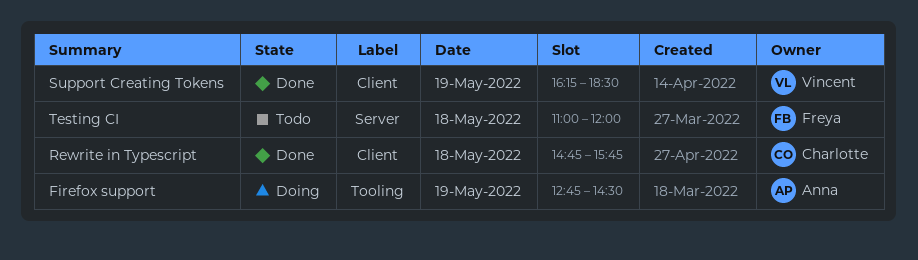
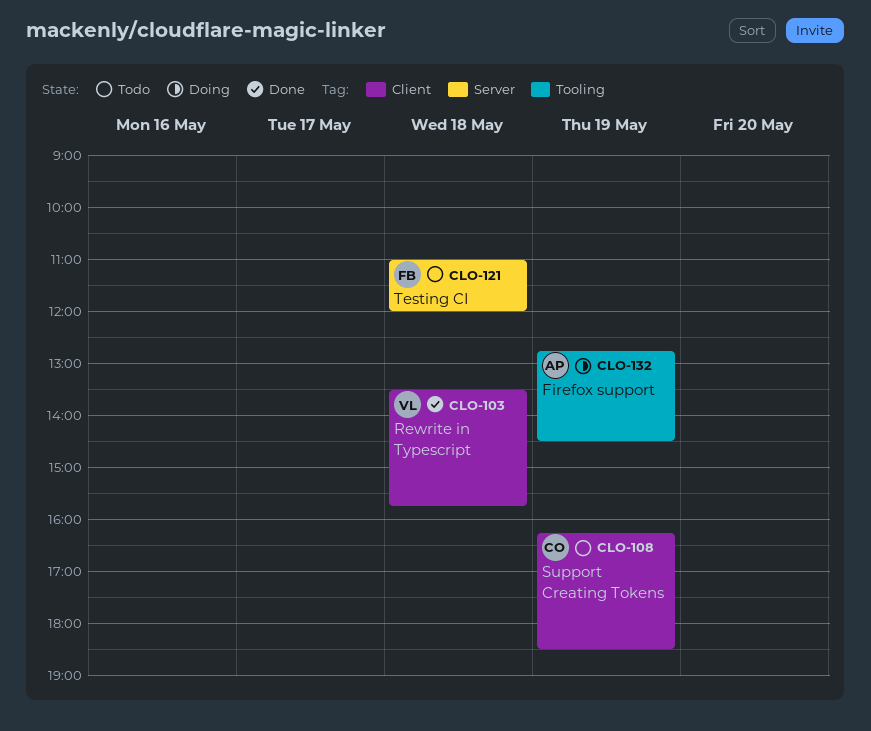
Rewrite in Typescript, owner: Charlotte -> Vincent
Rewrite in Typescript, begins: 14:45 -> 13:30
Support Creating Tokens, status: Done -> Todo
Support Creating Tokens, owner: Vincent -> Charlotte

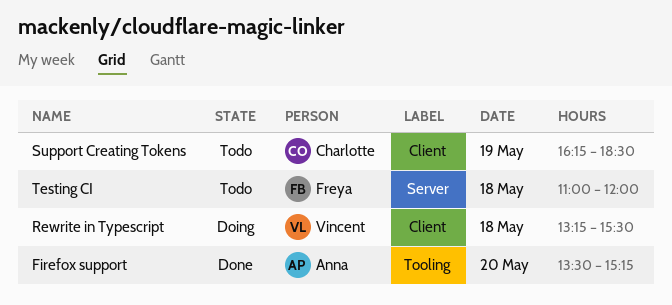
Firefox support, status: Doing -> Done
Firefox support, day: May 19 -> May 20
Firefox support, begins: 12:45 -> 13:30
Firefox support, ends: 14:30 -> 15:15
Rewrite in Typescript, status: Done -> Doing
Rewrite in Typescript, begins: 13:30 -> 13:15
Rewrite in Typescript, ends: 15:45 -> 15:30

